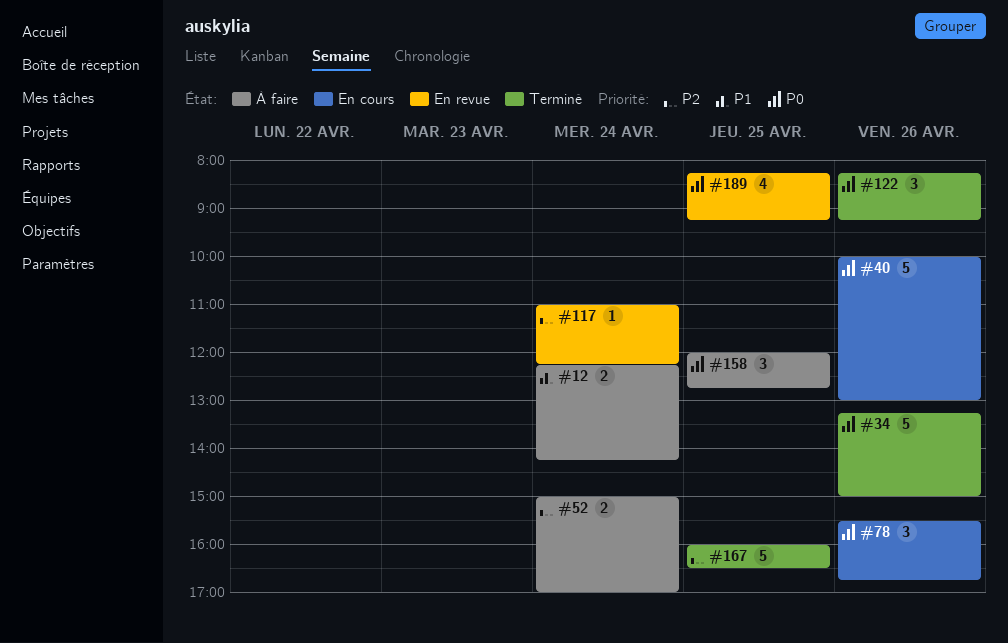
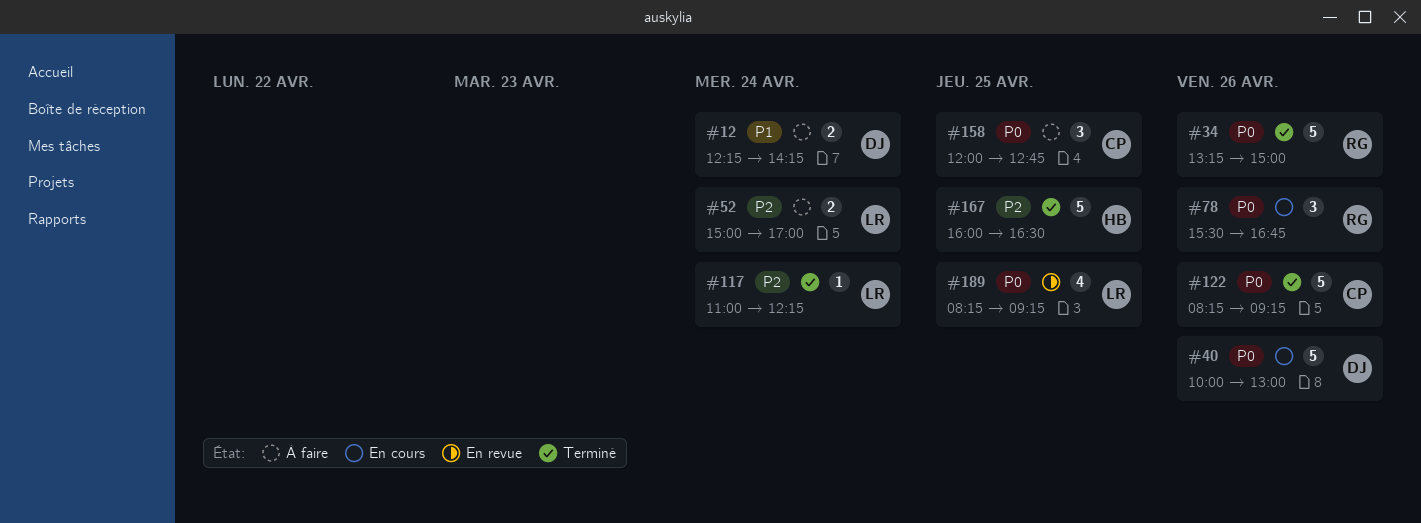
#117, status: En revue -> Terminé
#122, estimate: 3 -> 5

